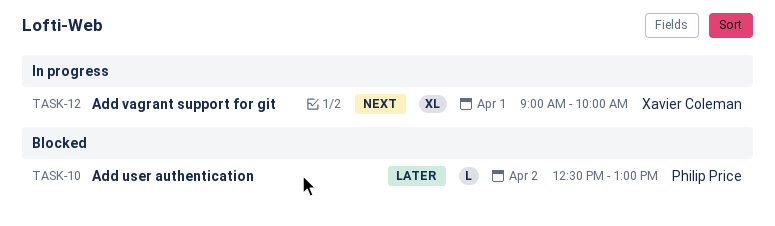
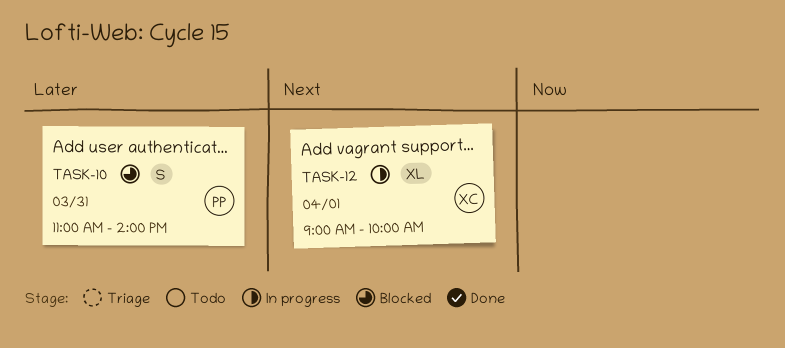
TASK-10, estimate: L -> S
TASK-10, day: Apr 2 -> Mar 31
TASK-10, begins: 12:30 -> 11:00
TASK-10, ends: 13:00 -> 14:00

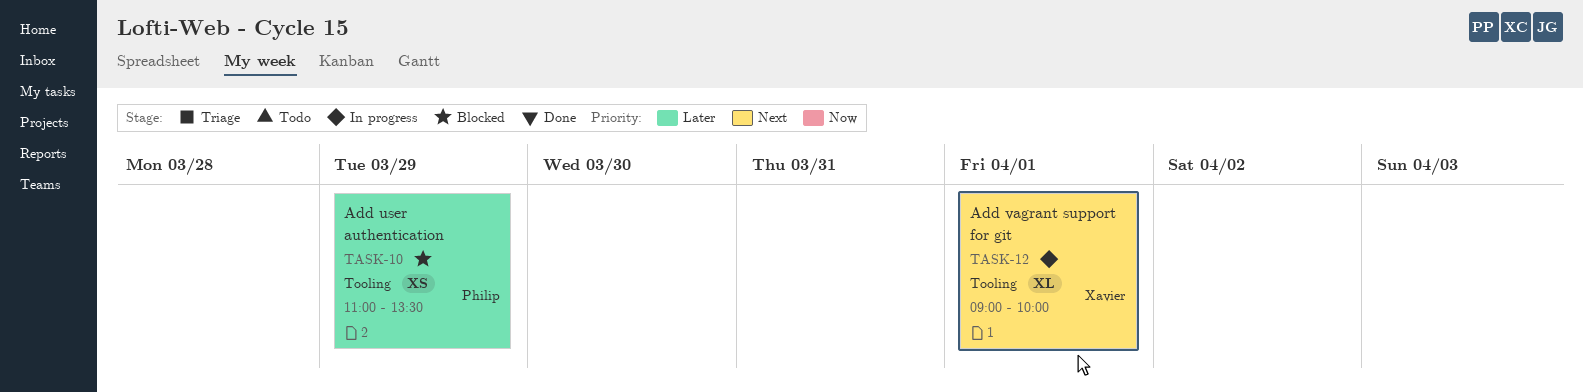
TASK-10, estimate: S -> XS
TASK-10, day: Mar 31 -> Mar 29
TASK-10, ends: 14:00 -> 13:30

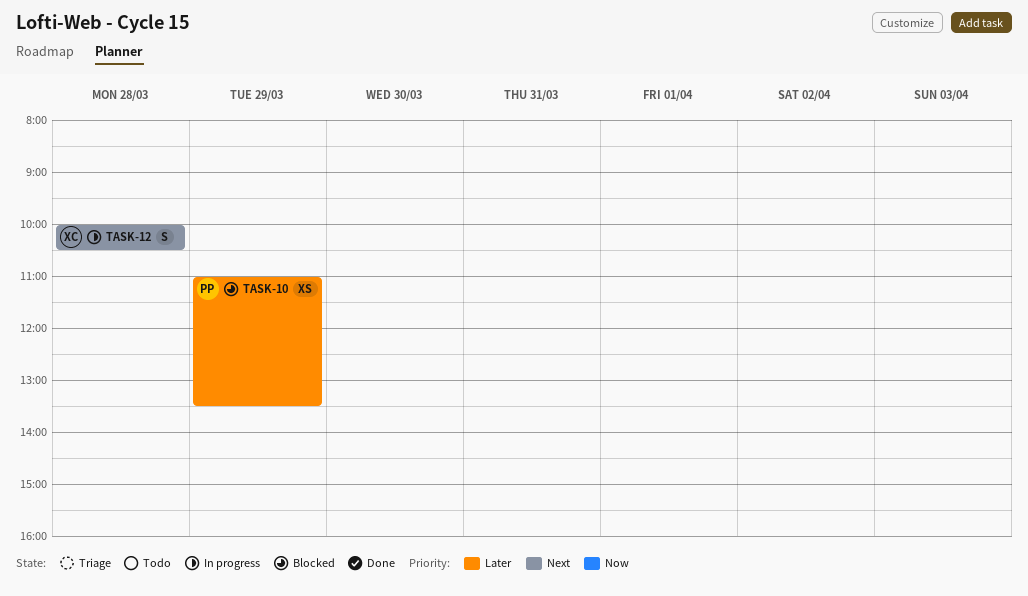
TASK-12, estimate: XL -> S
TASK-12, day: Apr 1 -> Mar 28
TASK-12, begins: 09:00 -> 10:00
TASK-12, ends: 10:00 -> 10:30

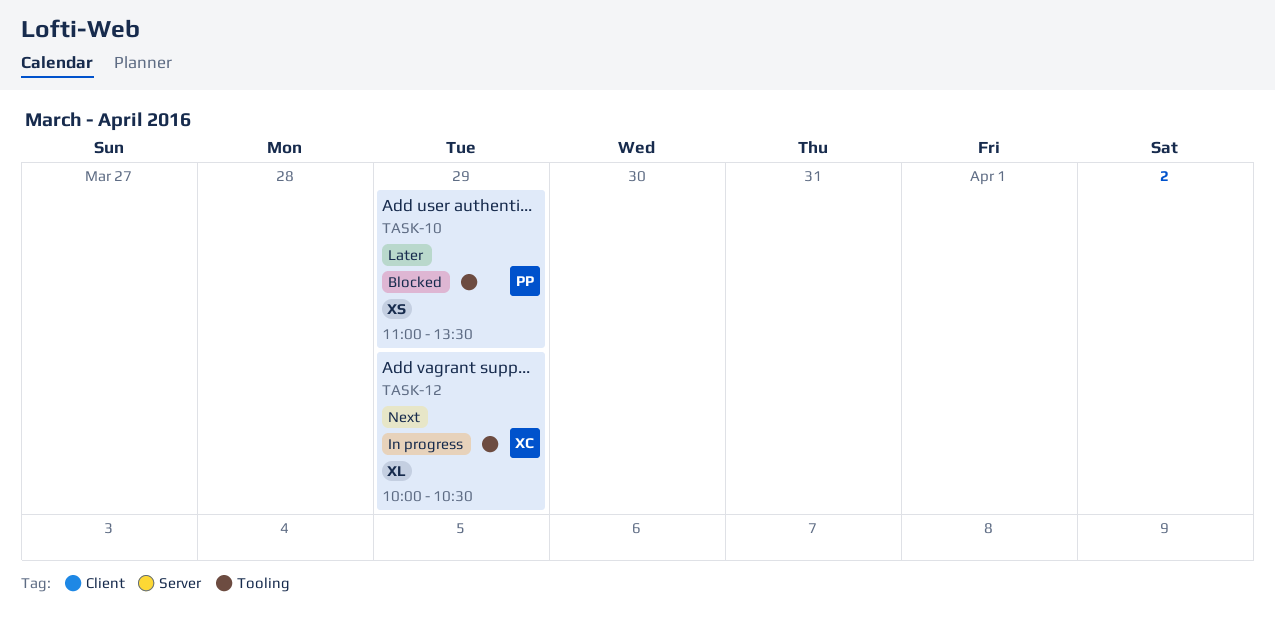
TASK-12, estimate: S -> XL
TASK-12, day: Mar 28 -> Mar 29

